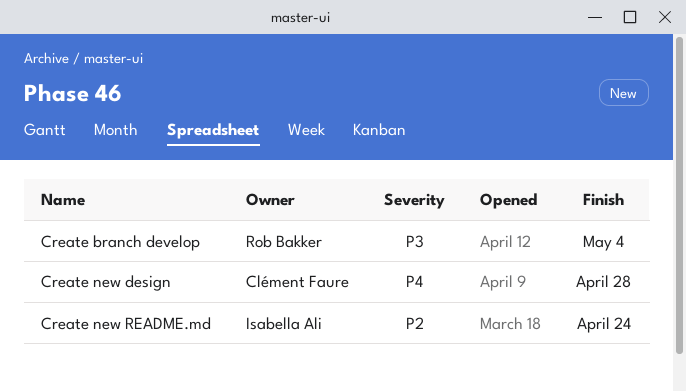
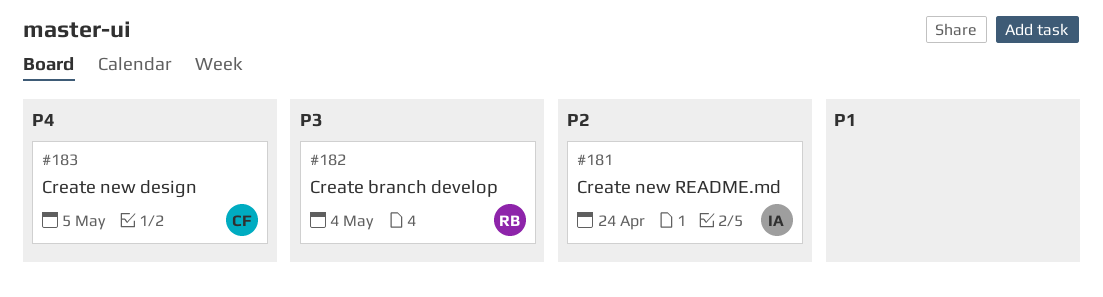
Create new design, due: Apr 28 -> May 5

